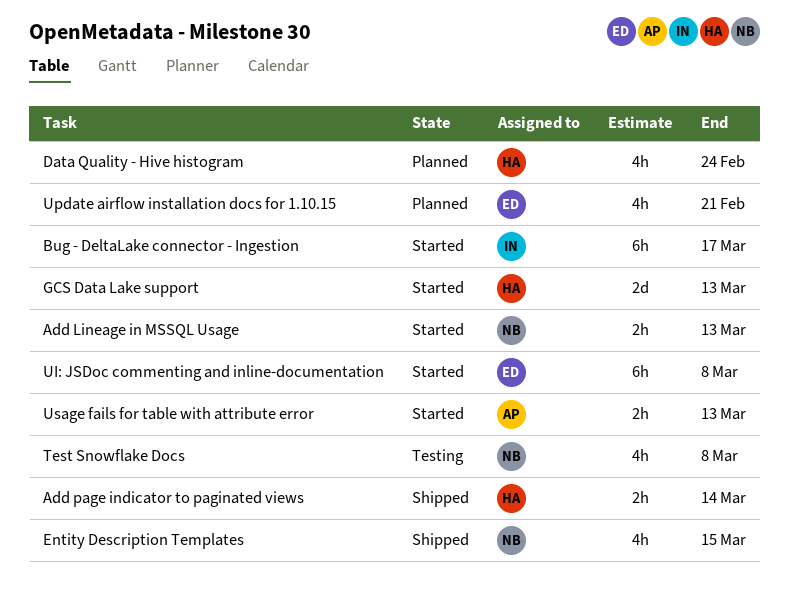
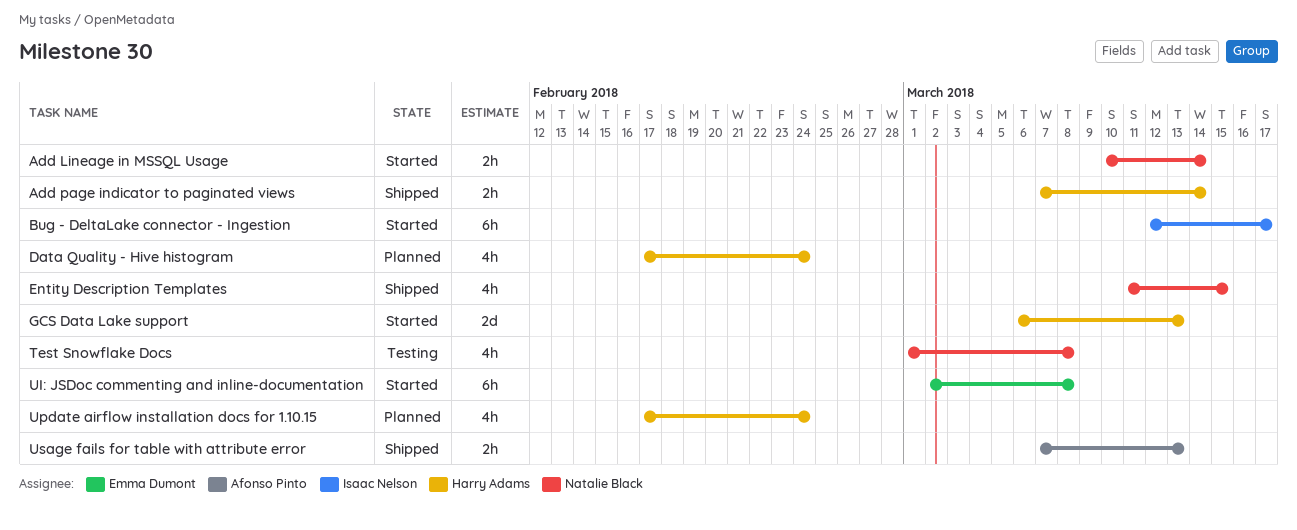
Add Lineage in MSSQL Usage, due: Mar 13 -> Mar 14
Update airflow installation docs for 1.10.15, owner: Emma Dumont -> Harry Adams
Update airflow installation docs for 1.10.15, due: Feb 21 -> Feb 24
Usage fails for table with attribute error, status: Started -> Shipped

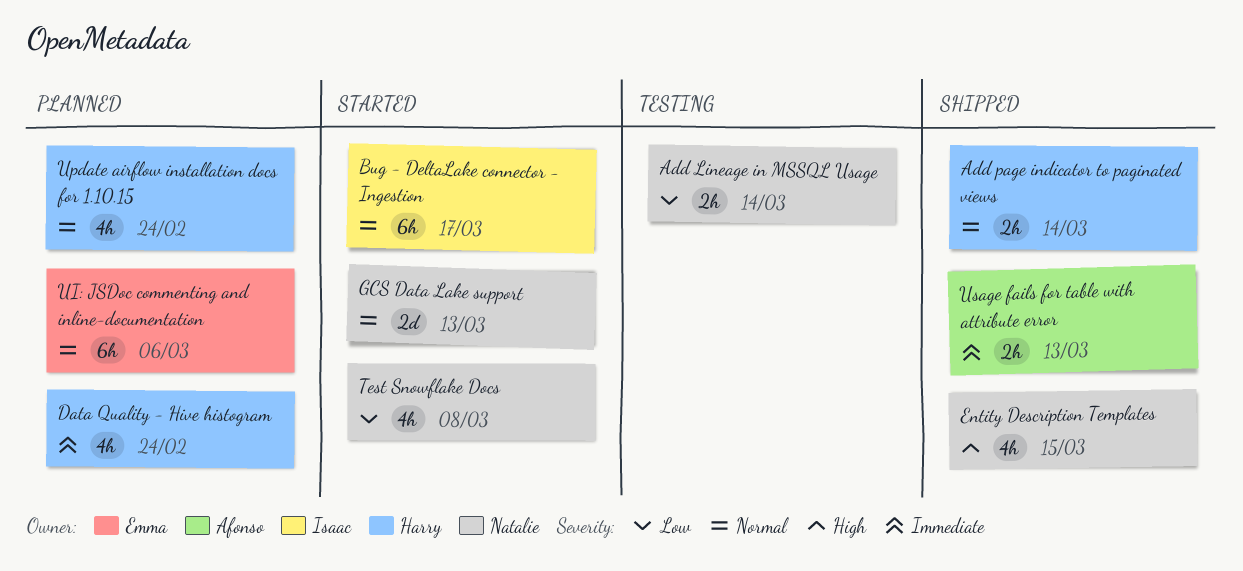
Add Lineage in MSSQL Usage, status: Started -> Testing
GCS Data Lake support, owner: Harry Adams -> Natalie Black
Test Snowflake Docs, status: Testing -> Started
UI: JSDoc commenting and inline-documentation, status: Started -> Planned
UI: JSDoc commenting and inline-documentation, due: Mar 8 -> Mar 6

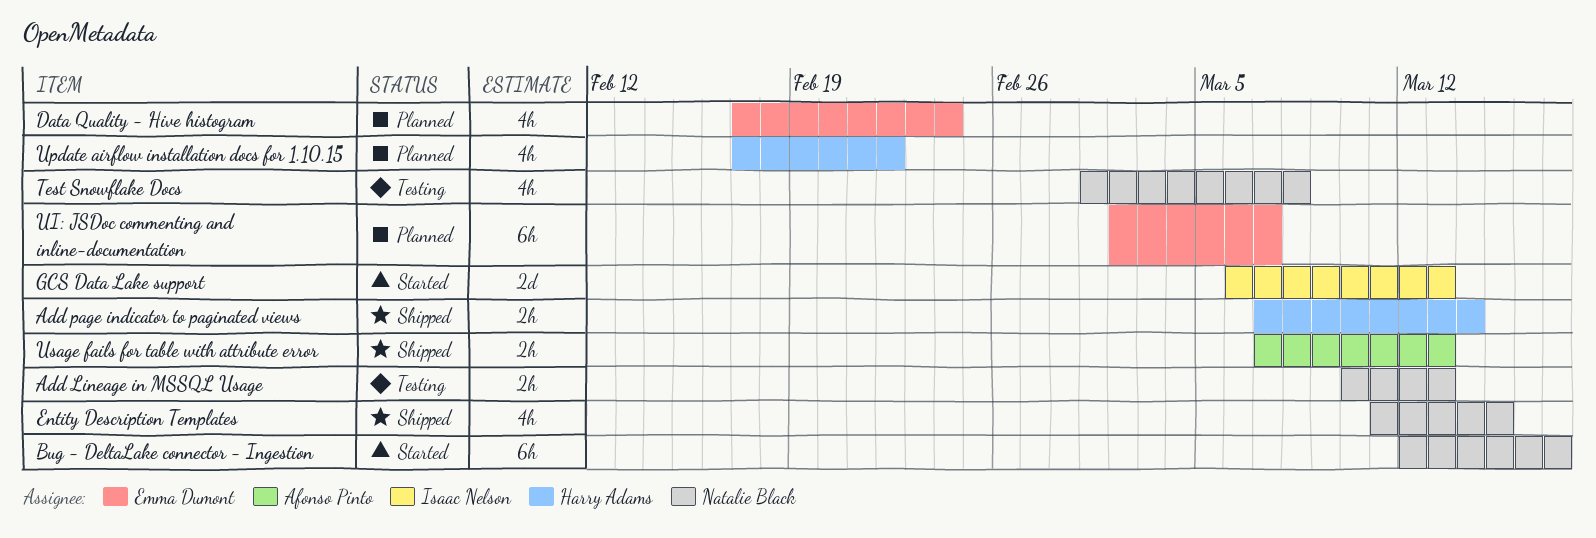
Add Lineage in MSSQL Usage, due: Mar 14 -> Mar 13
Bug - DeltaLake connector - Ingestion, owner: Isaac Nelson -> Natalie Black
Data Quality - Hive histogram, owner: Harry Adams -> Emma Dumont
GCS Data Lake support, owner: Natalie Black -> Isaac Nelson
Test Snowflake Docs, status: Started -> Testing
UI: JSDoc commenting and inline-documentation, due: Mar 6 -> Mar 7
Update airflow installation docs for 1.10.15, due: Feb 24 -> Feb 22

